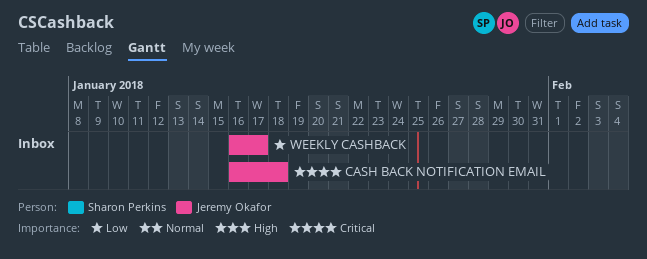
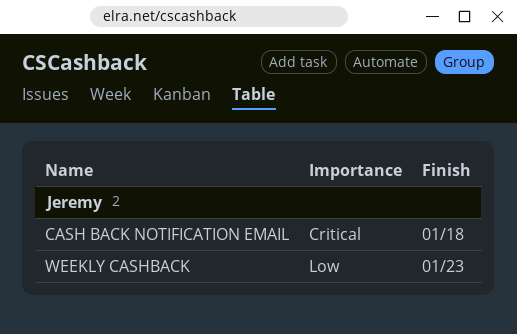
WEEKLY CASHBACK, due: Jan 17 -> Jan 23

